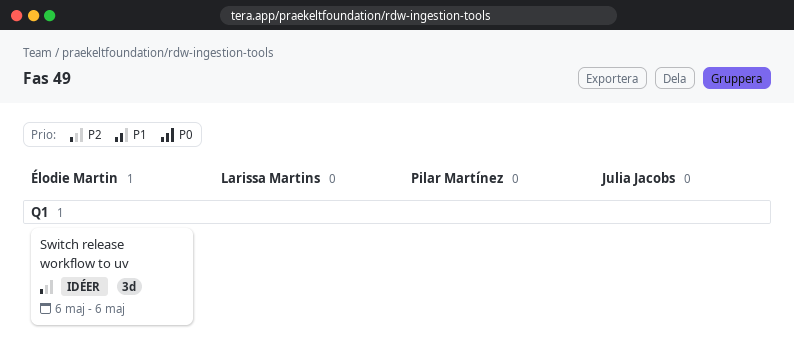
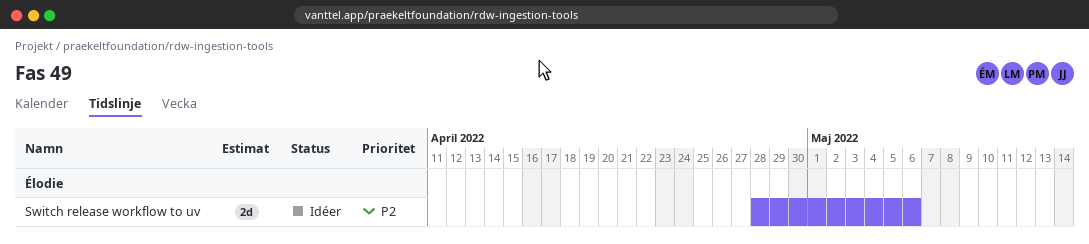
Switch release workflow to uv, estimate: 3d -> 2d
Switch release workflow to uv, start: May 6 -> Apr 28

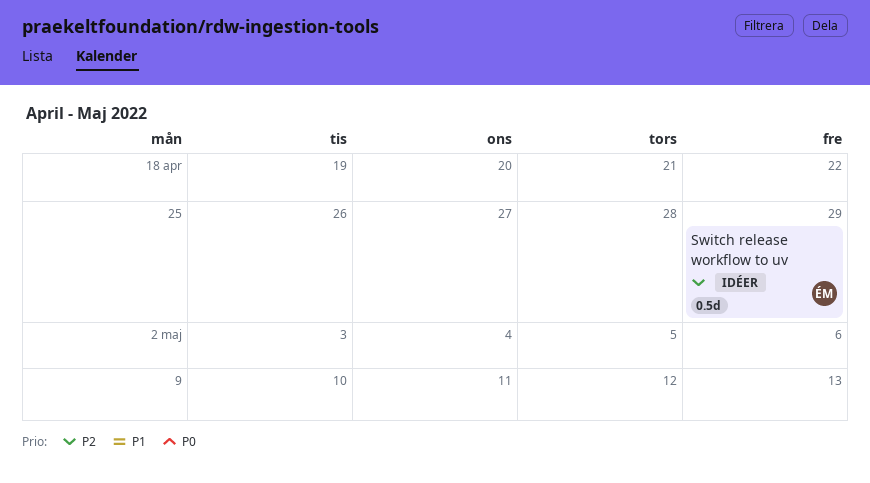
Switch release workflow to uv, estimate: 2d -> 0.5d
Switch release workflow to uv, due: May 6 -> Apr 29

